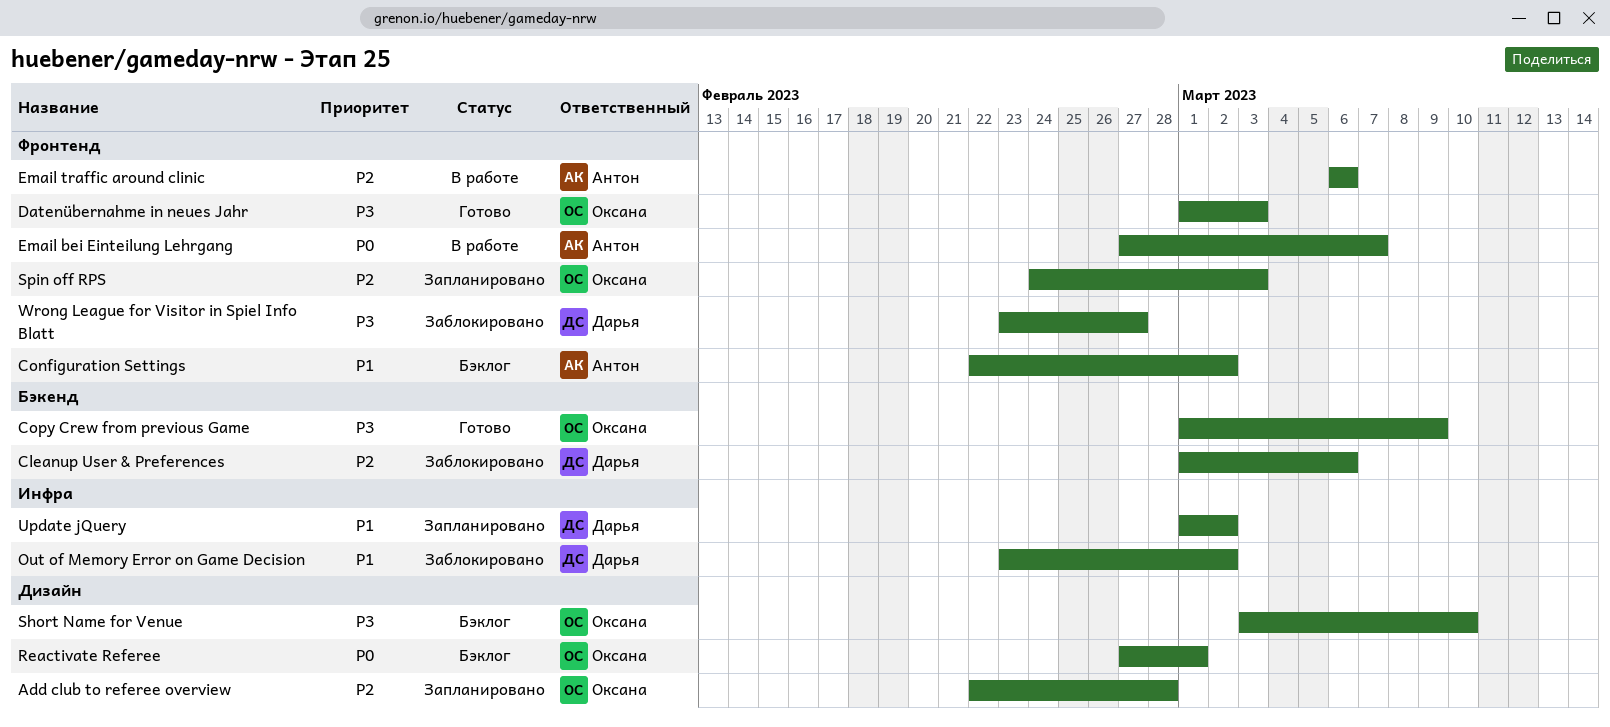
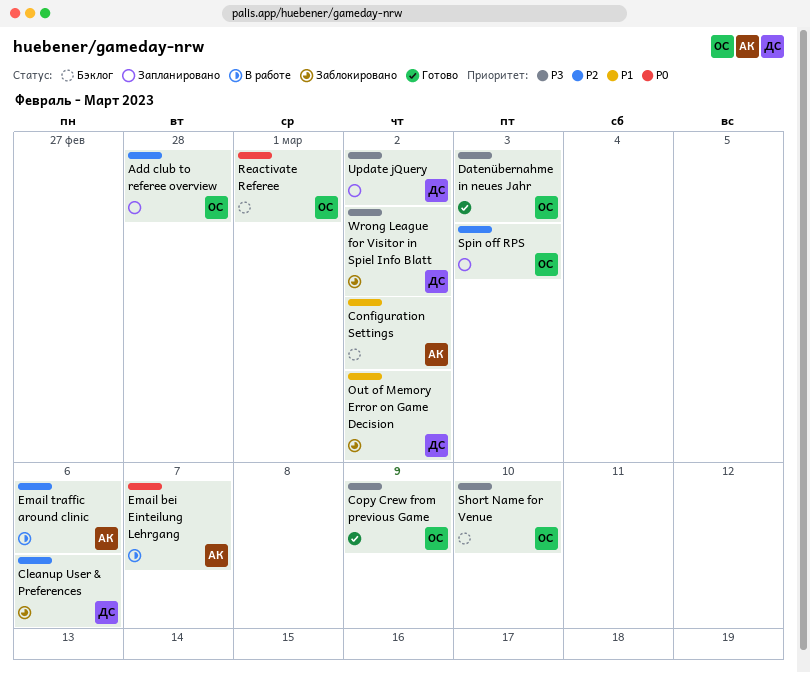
Update jQuery, priority: P1 -> P3
Wrong League for Visitor in Spiel Info Blatt, due: Feb 27 -> Mar 2

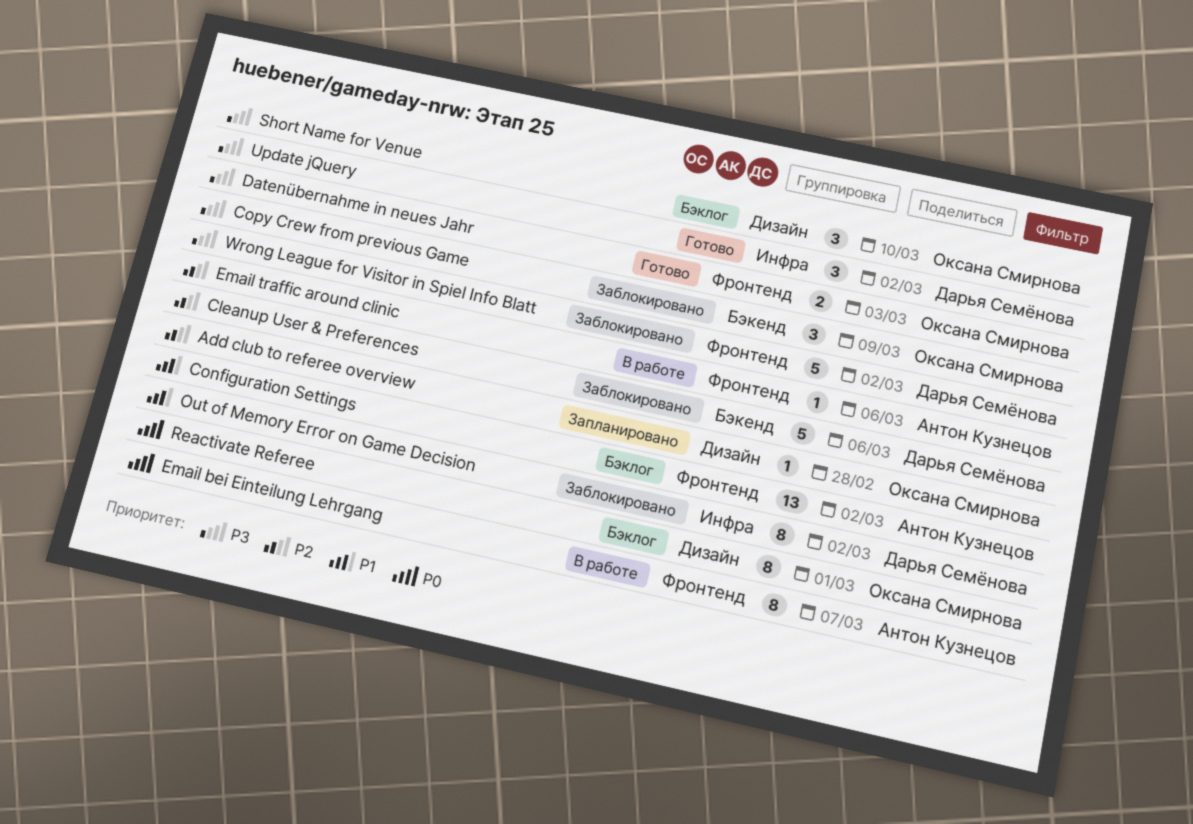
Copy Crew from previous Game, status: Готово -> Заблокировано
Spin off RPS: present -> none
Update jQuery, status: Запланировано -> Готово

